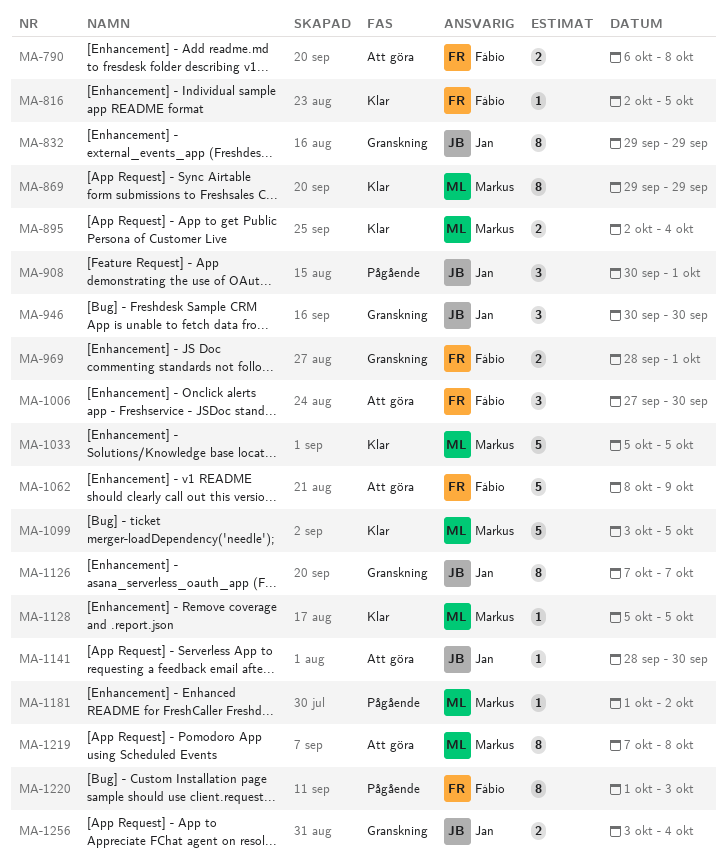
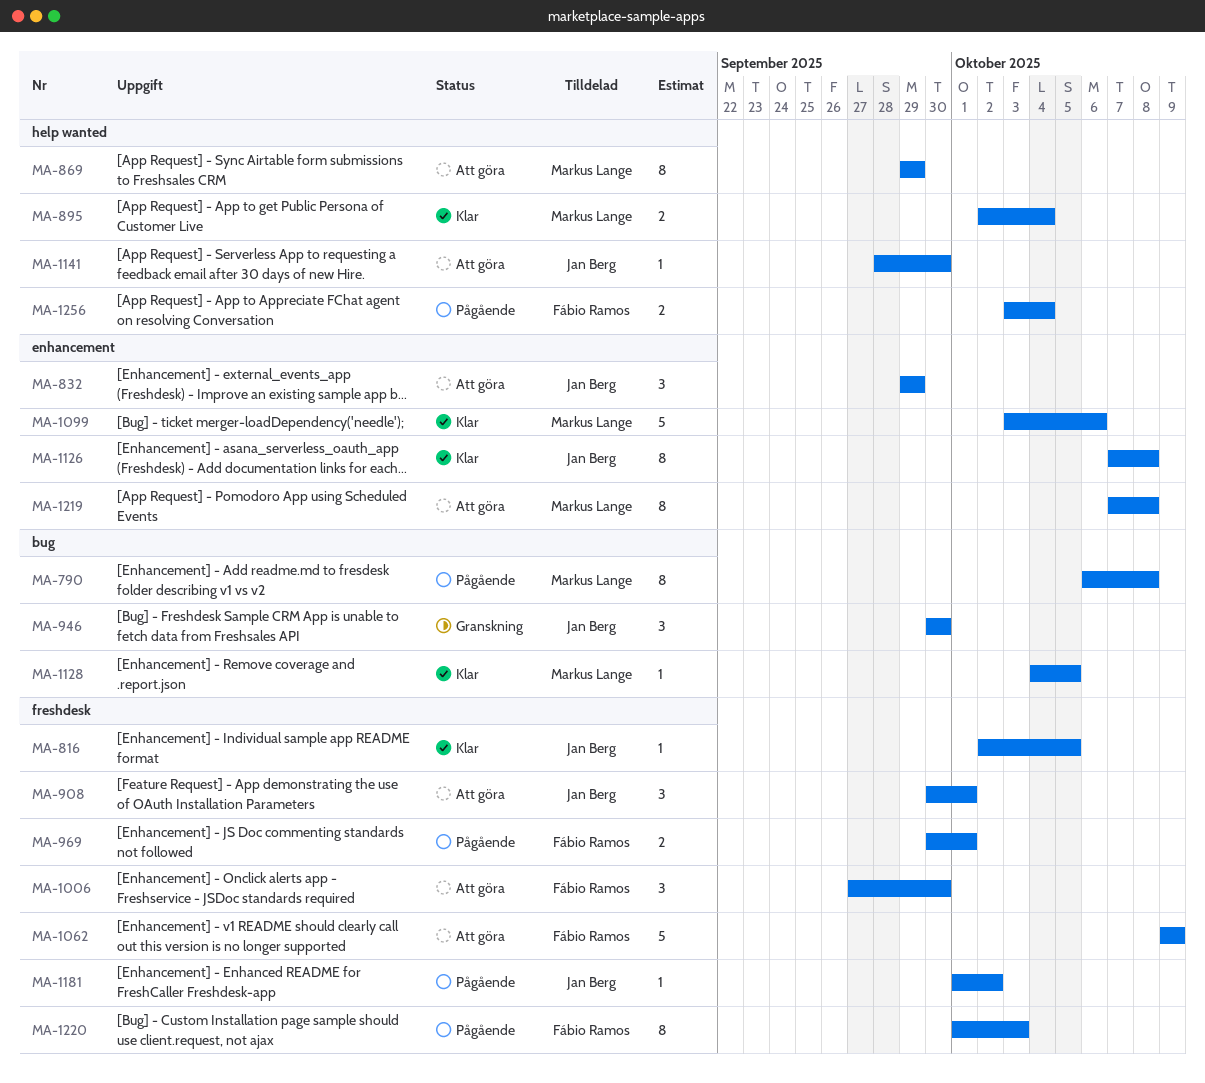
MA-790, status: Att göra -> Pågående
MA-790, owner: Fábio Ramos -> Markus Lange
MA-790, estimate: 2 -> 8
MA-816, owner: Fábio Ramos -> Jan Berg
MA-832, status: Granskning -> Att göra
MA-832, estimate: 8 -> 3
MA-869, status: Klar -> Att göra
MA-908, status: Pågående -> Att göra
MA-969, status: Granskning -> Pågående
MA-969, start: Sep 28 -> Sep 30
MA-1033: present -> none
MA-1062, start: Oct 8 -> Oct 9
MA-1099, due: Oct 5 -> Oct 6
MA-1126, status: Granskning -> Klar
MA-1126, due: Oct 7 -> Oct 8
MA-1128, start: Oct 5 -> Oct 4
MA-1181, owner: Markus Lange -> Jan Berg
MA-1256, status: Granskning -> Pågående
MA-1256, owner: Jan Berg -> Fábio Ramos

